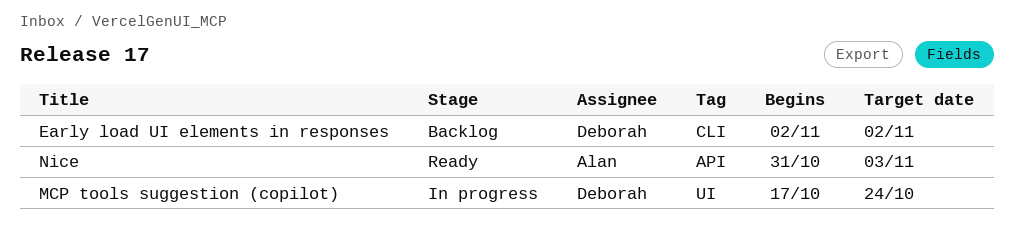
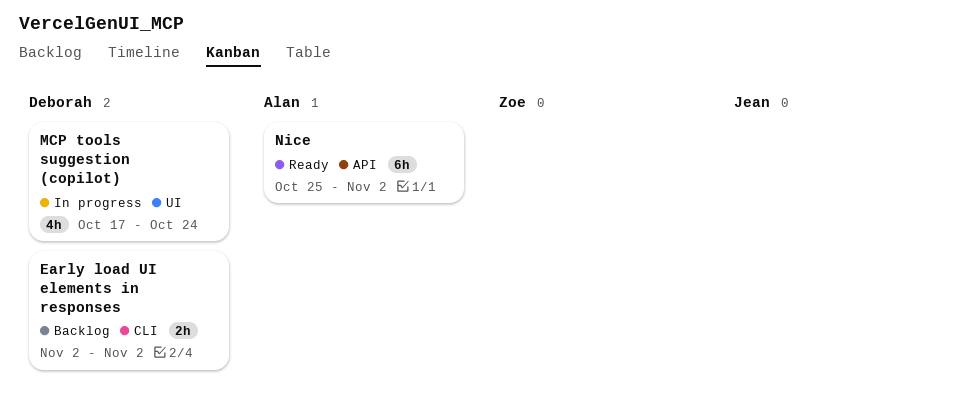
Nice, start: Oct 31 -> Oct 25
Nice, due: Nov 3 -> Nov 2

